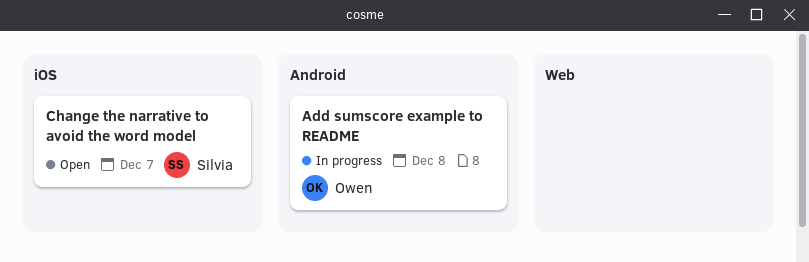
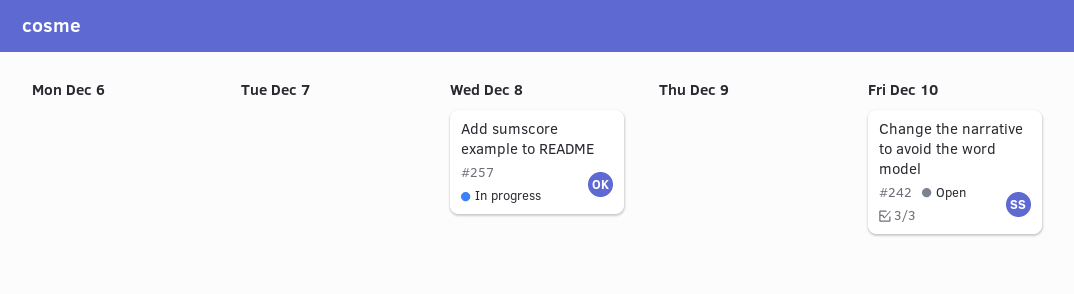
Change the narrative to avoid the word model, due: Dec 7 -> Dec 10

